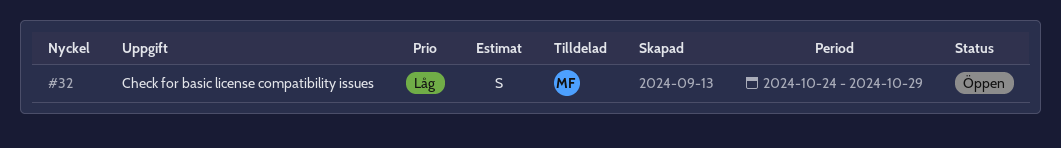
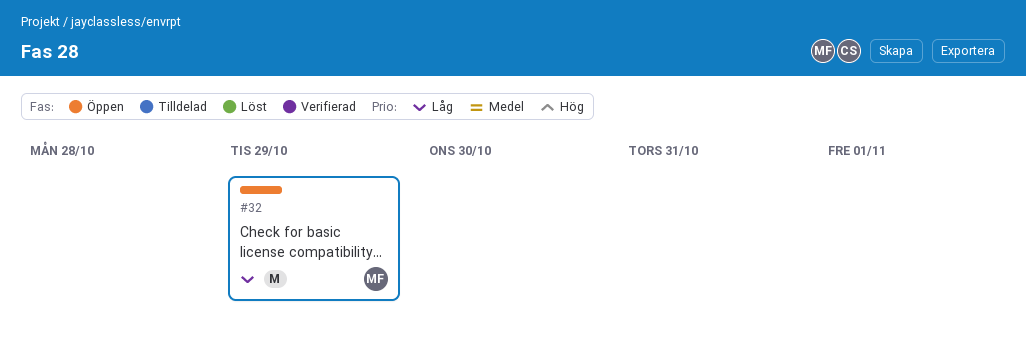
#32, estimate: S -> M

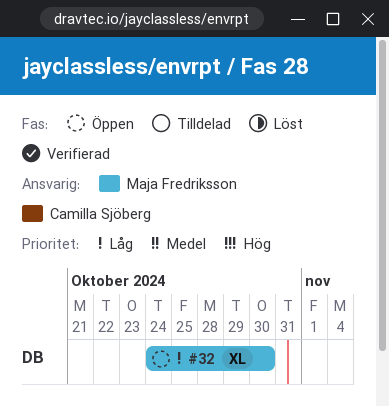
#32, estimate: M -> XL
#32, due: Oct 29 -> Oct 30

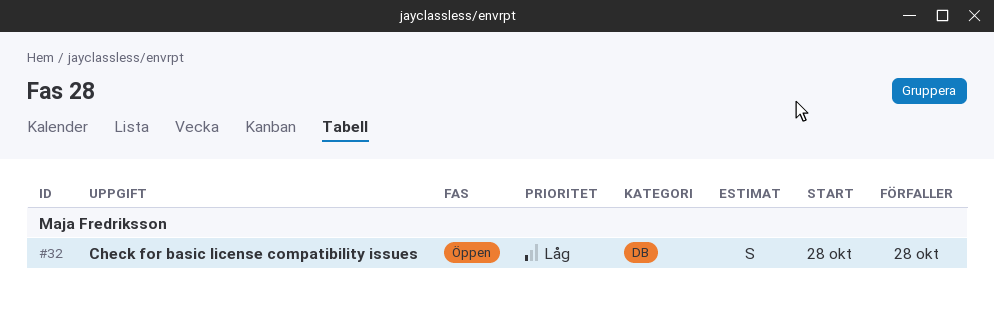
#32, estimate: XL -> S
#32, start: Oct 24 -> Oct 28
#32, due: Oct 30 -> Oct 28

